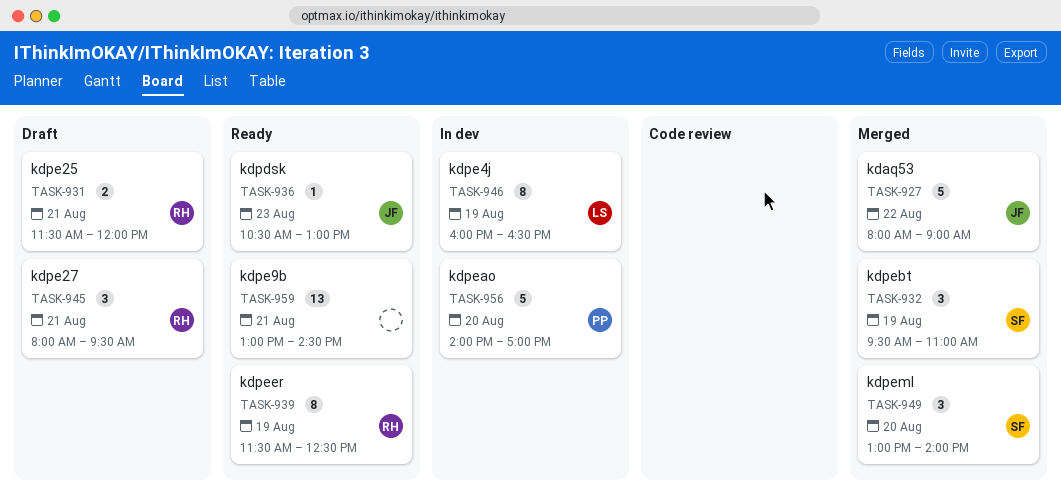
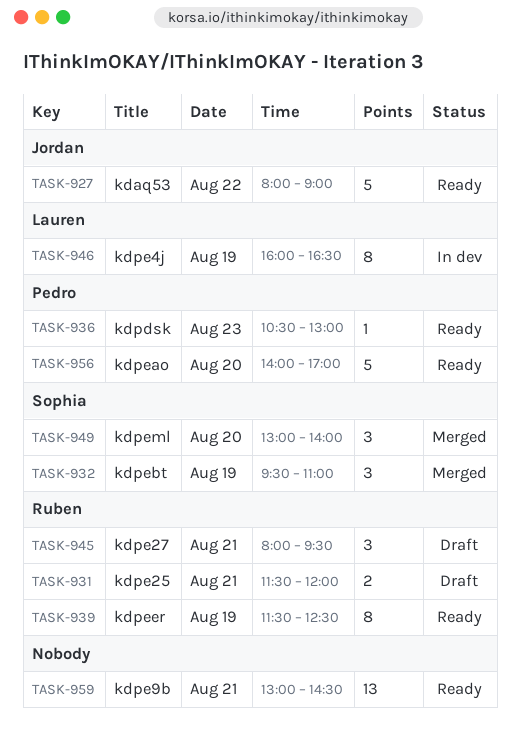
TASK-927, status: Merged -> Ready
TASK-936, owner: Jordan -> Pedro
TASK-956, status: In dev -> Ready

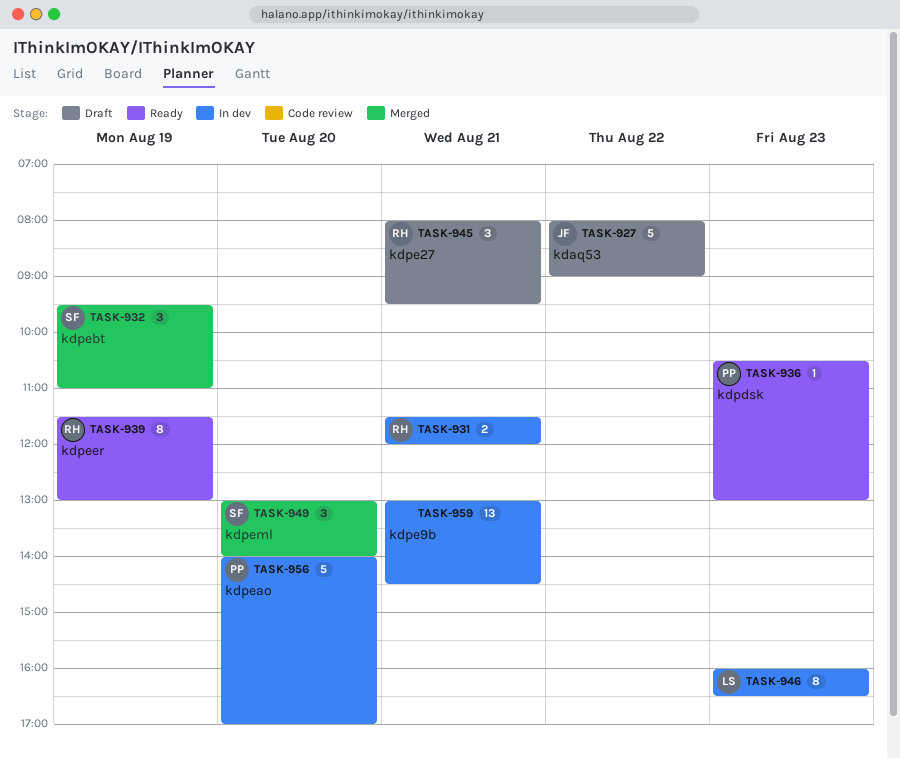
TASK-927, status: Ready -> Draft
TASK-931, status: Draft -> In dev
TASK-939, ends: 12:30 -> 13:00
TASK-946, day: Aug 19 -> Aug 23
TASK-956, status: Ready -> In dev
TASK-959, status: Ready -> In dev

